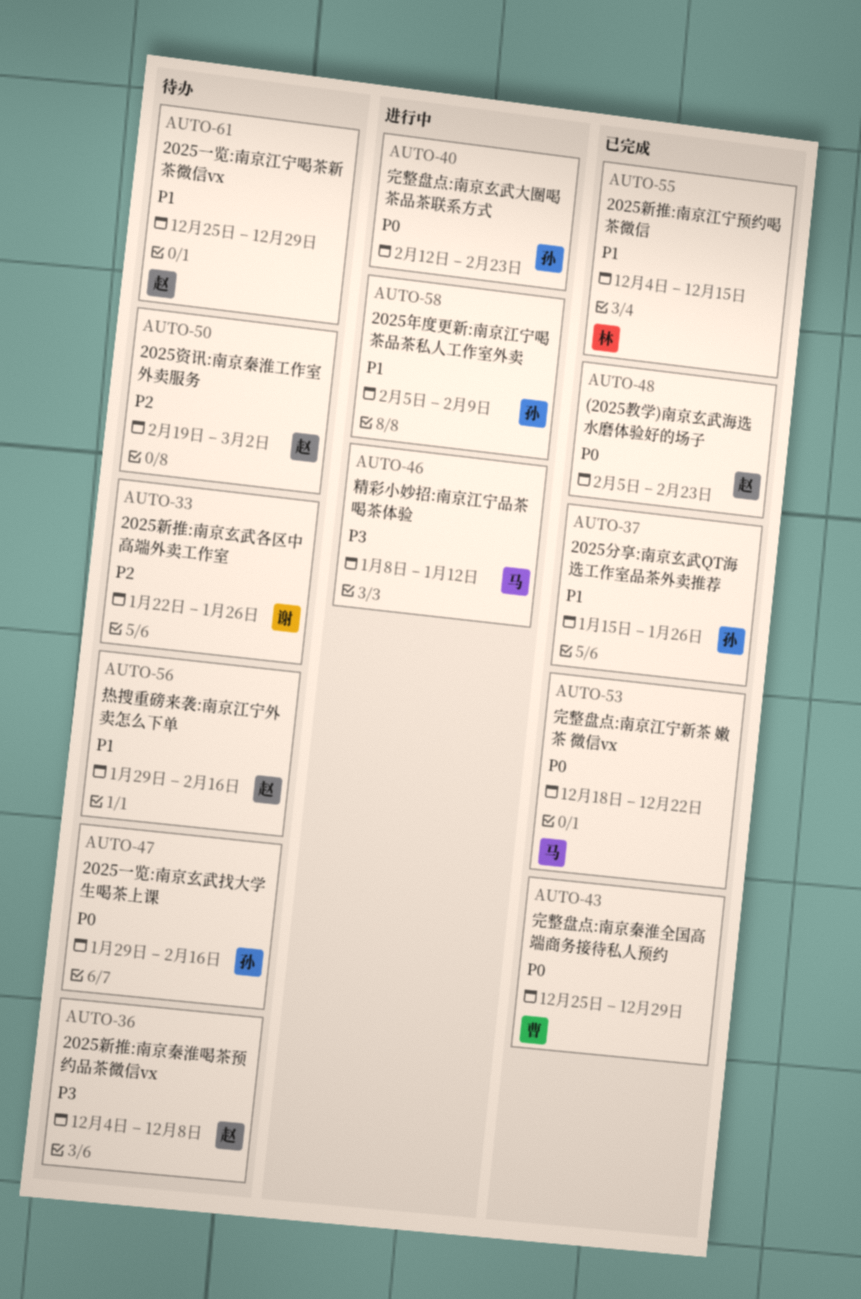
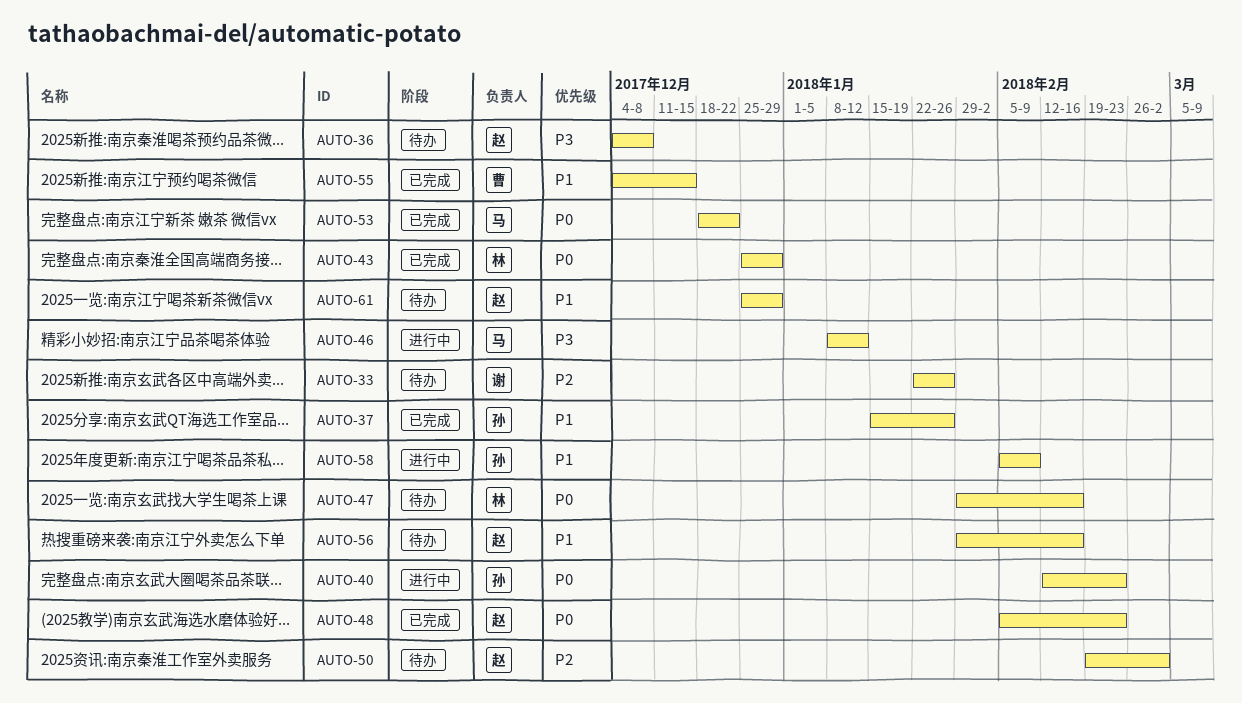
AUTO-43, owner: 曹 -> 林
AUTO-47, owner: 孙 -> 林
AUTO-55, owner: 林 -> 曹

